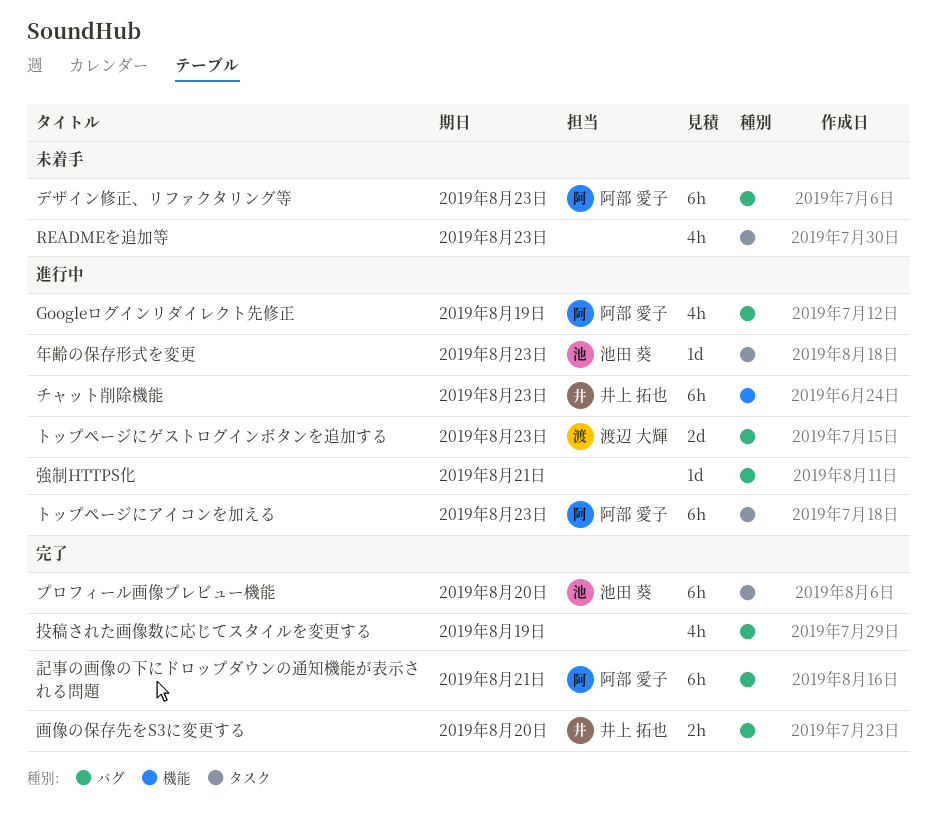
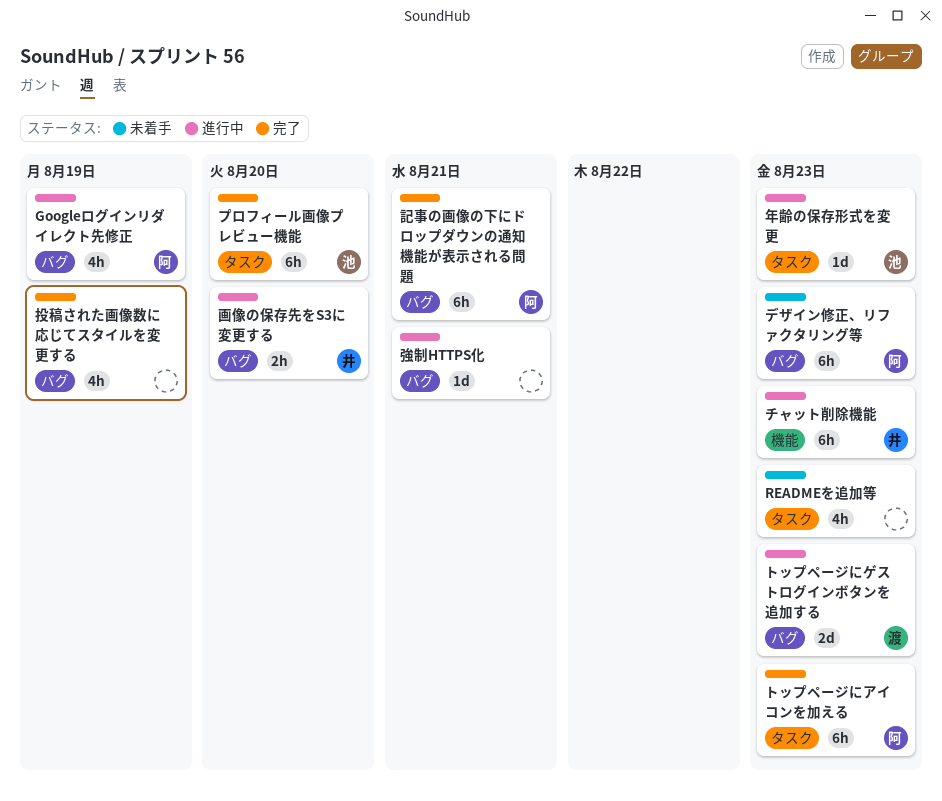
トップページにアイコンを加える, status: 進行中 -> 完了
画像の保存先をS3に変更する, status: 完了 -> 進行中

